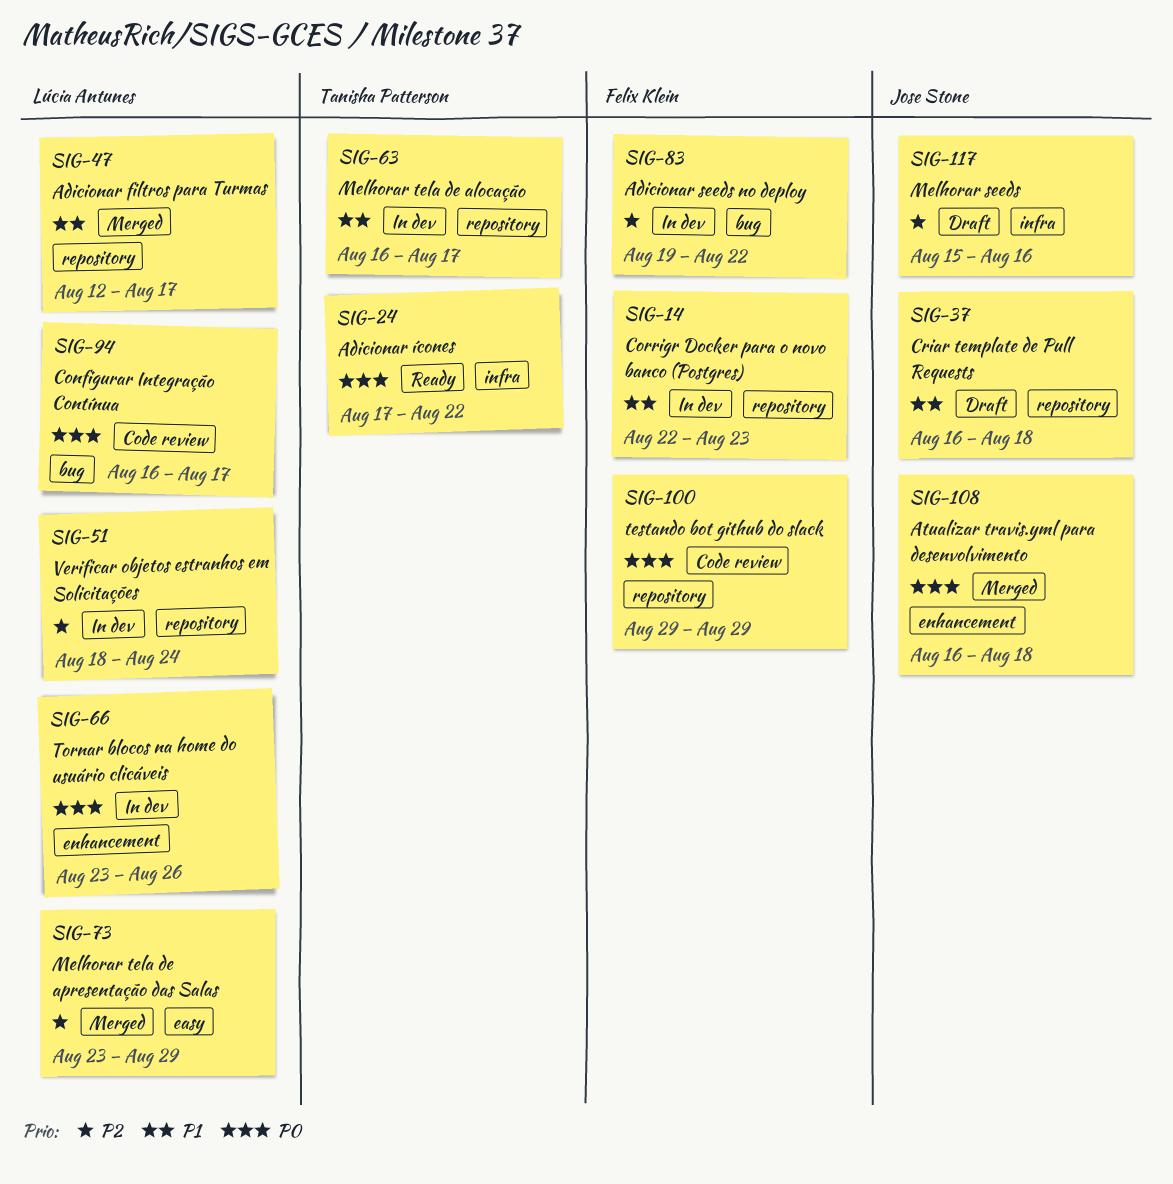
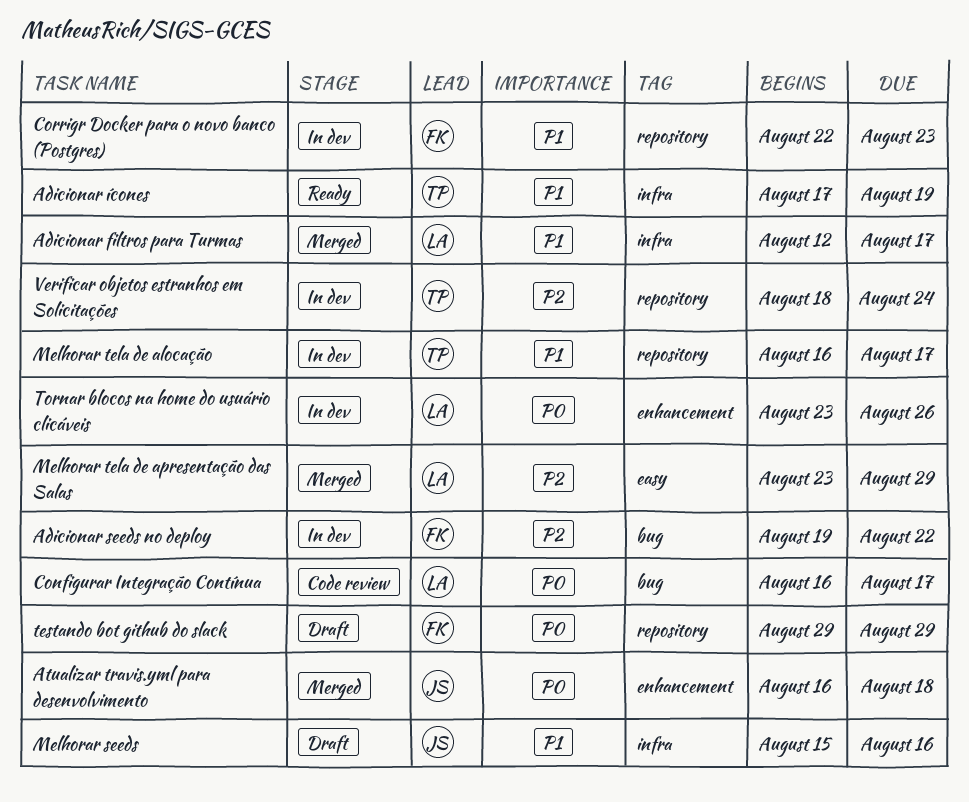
Adicionar filtros para Turmas, label: repository -> infra
Adicionar ícones, priority: P0 -> P1
Adicionar ícones, due: Aug 22 -> Aug 19
Criar template de Pull Requests: present -> none
Melhorar seeds, priority: P2 -> P1
testando bot github do slack, status: Code review -> Draft
Verificar objetos estranhos em Solicitações, owner: Lúcia Antunes -> Tanisha Patterson

